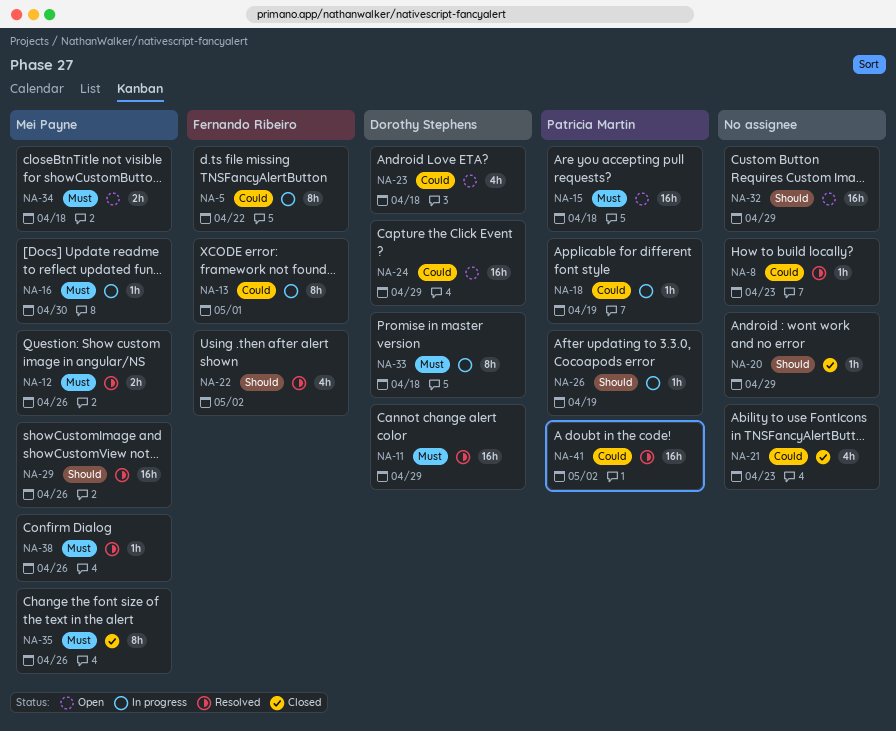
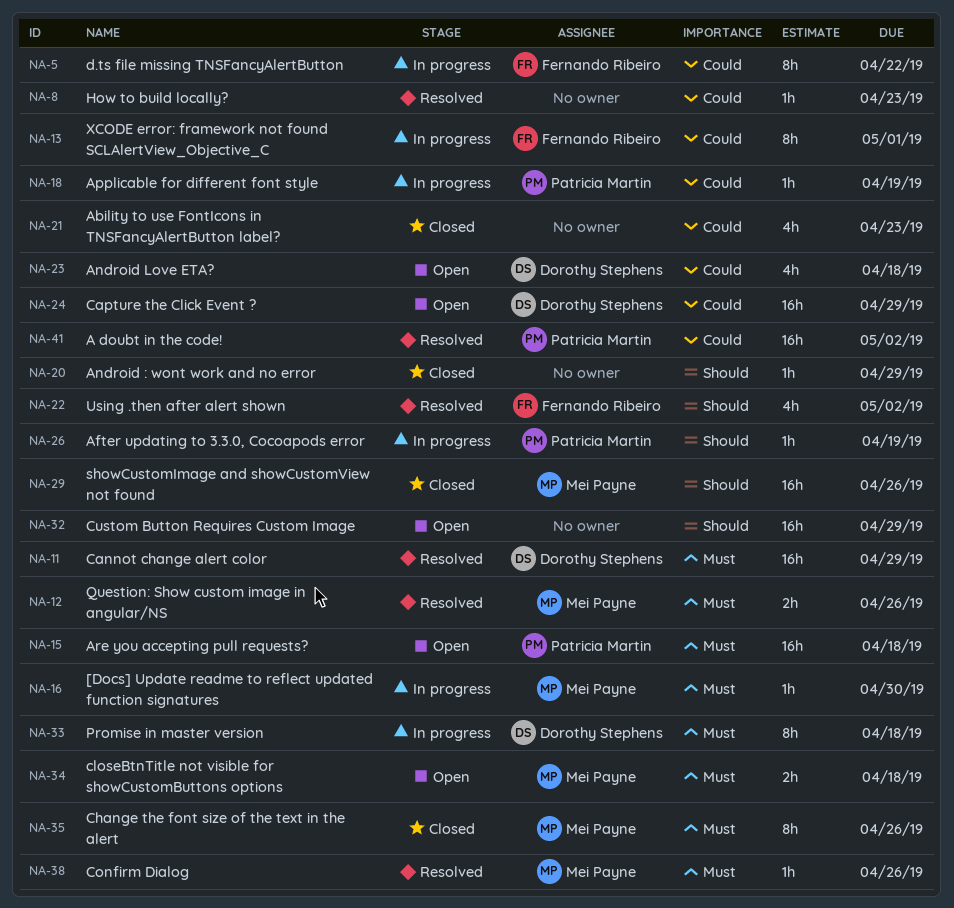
NA-29, status: Resolved -> Closed

